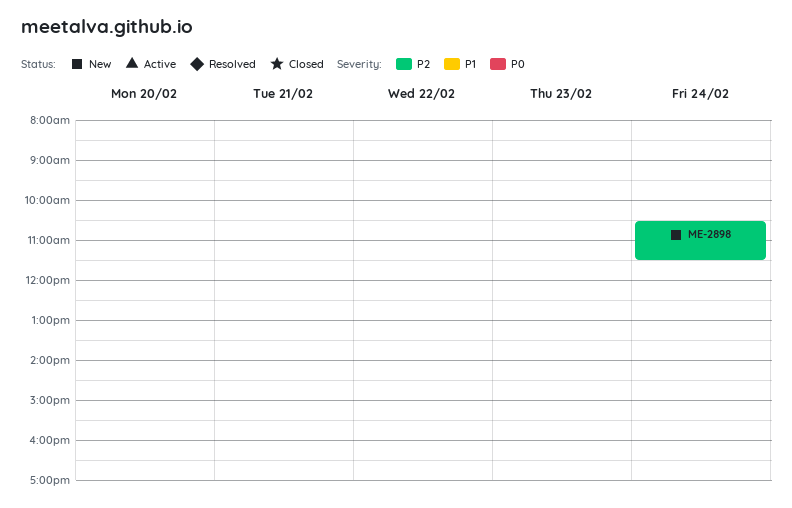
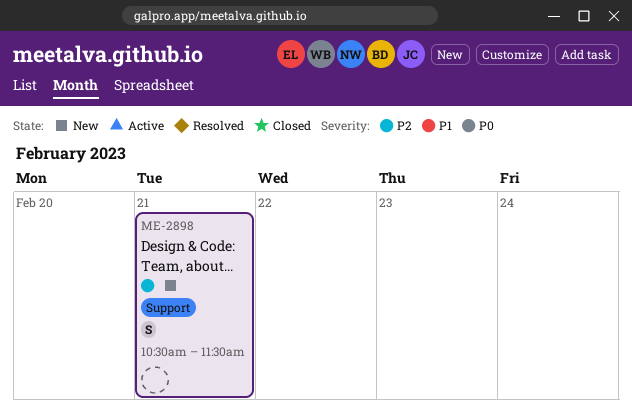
ME-2898, day: Feb 24 -> Feb 21

